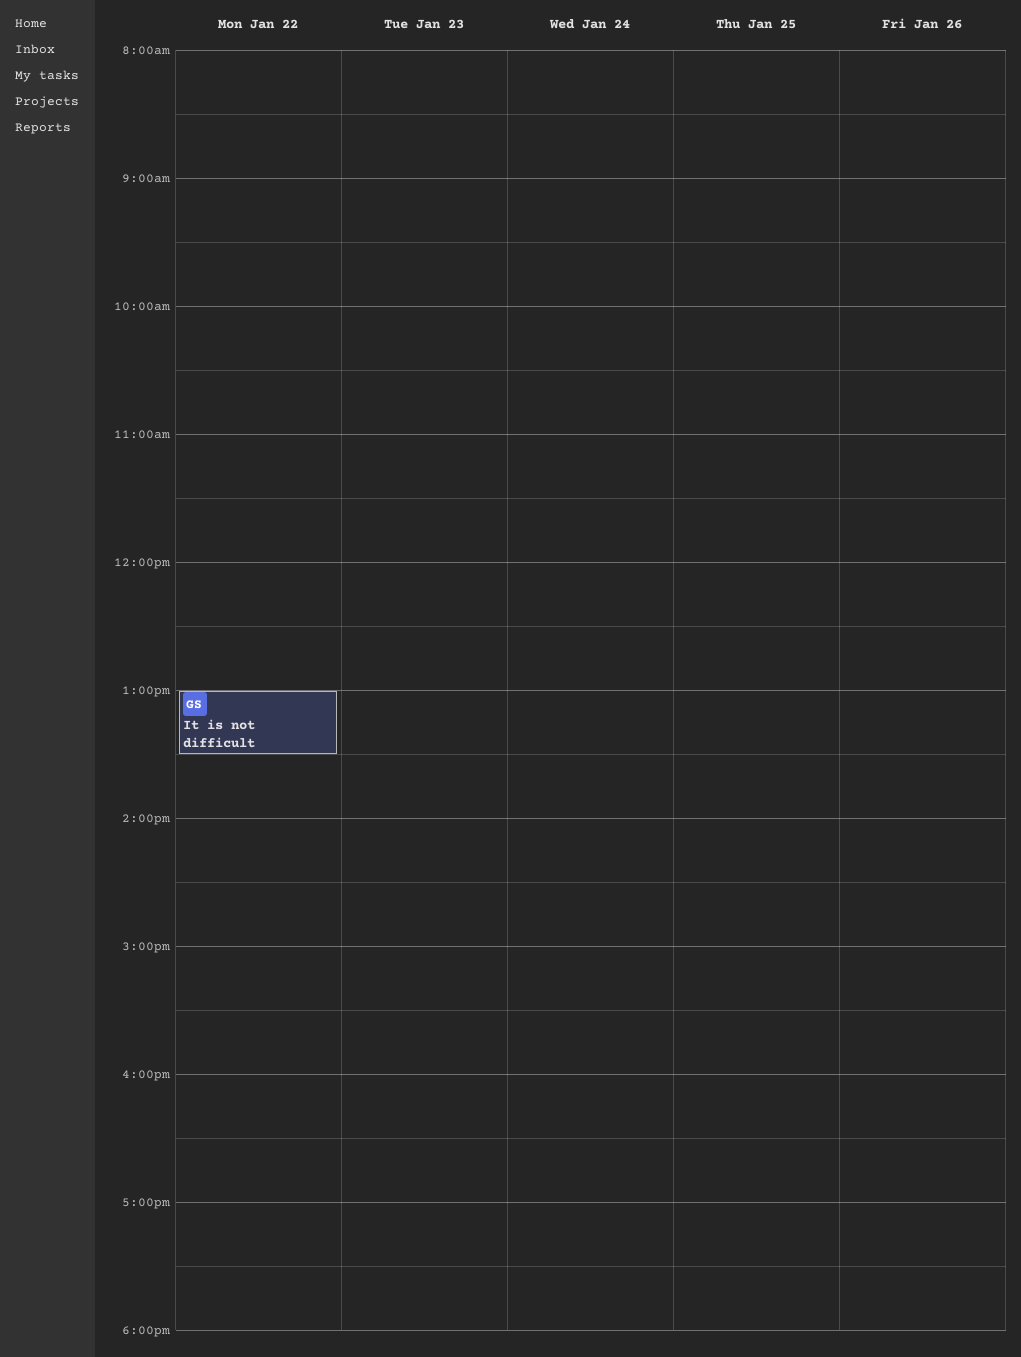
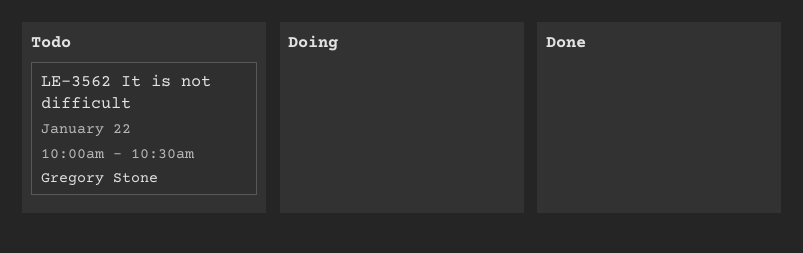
It is not difficult, begins: 13:00 -> 10:00
It is not difficult, ends: 13:30 -> 10:30

